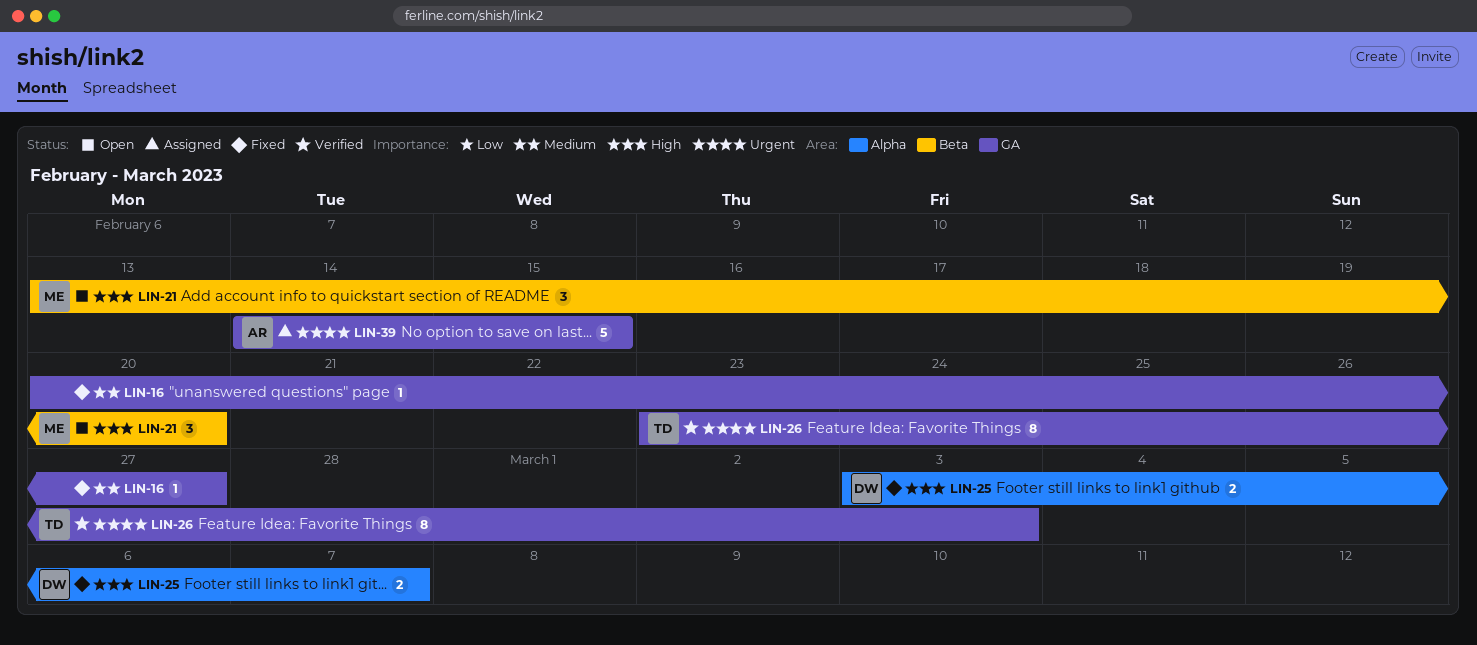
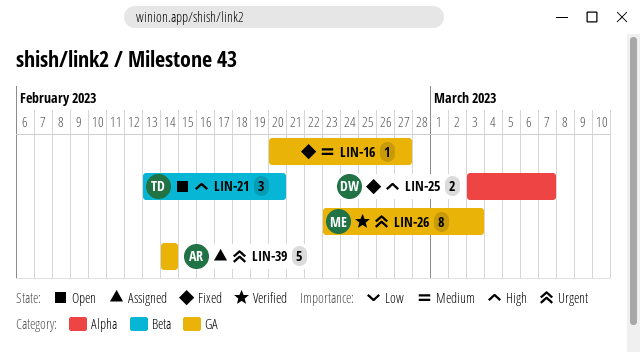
LIN-21, owner: ME -> TD
LIN-26, owner: TD -> ME
LIN-39, due: Feb 15 -> Feb 14

